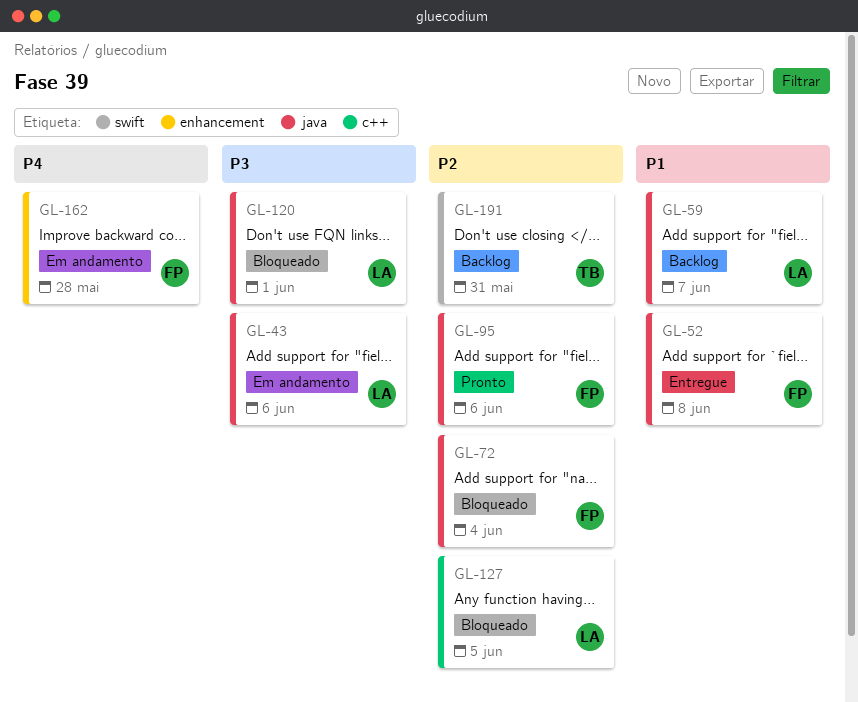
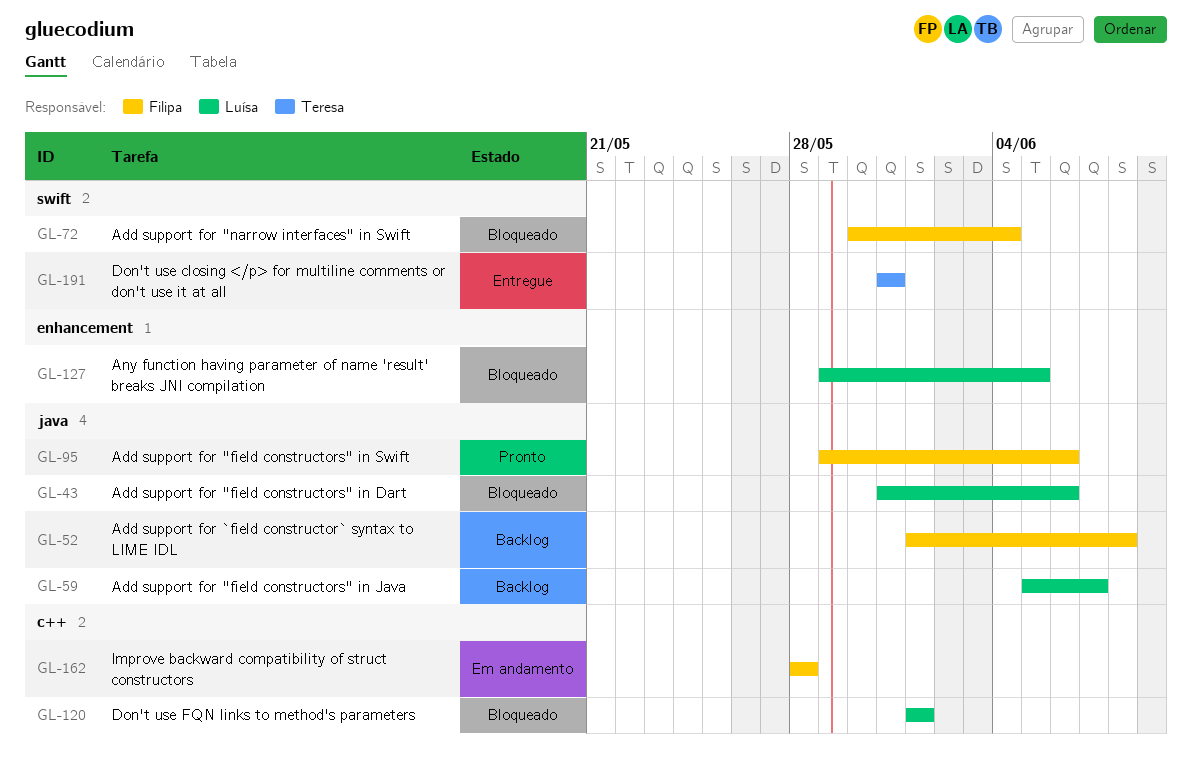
GL-43, status: Em andamento -> Bloqueado
GL-52, status: Entregue -> Backlog
GL-72, label: java -> swift
GL-120, label: java -> c++
GL-127, label: c++ -> enhancement
GL-162, label: enhancement -> c++
GL-191, status: Backlog -> Entregue

